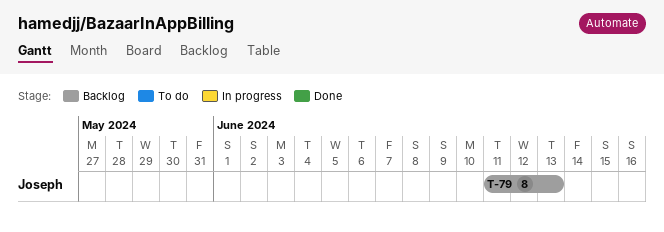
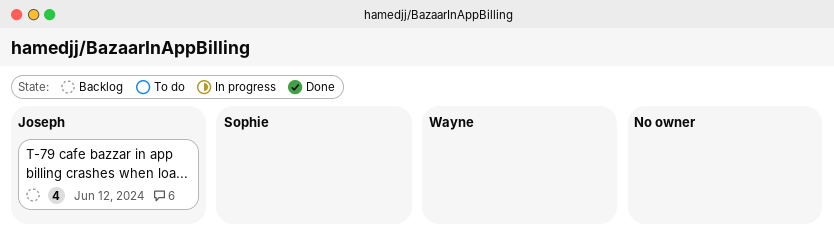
T-79, estimate: 8 -> 4
T-79, due: Jun 13 -> Jun 12

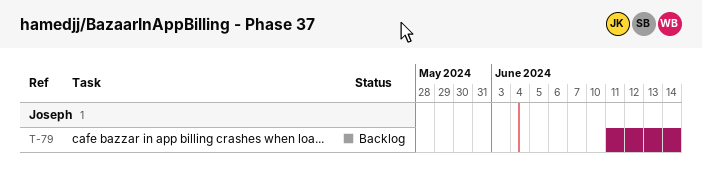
T-79, due: Jun 12 -> Jun 14

